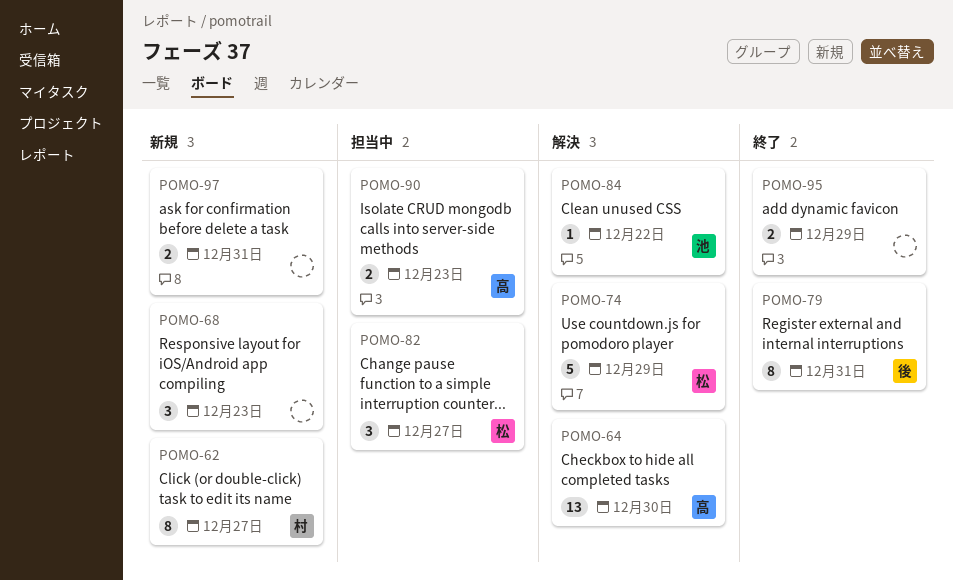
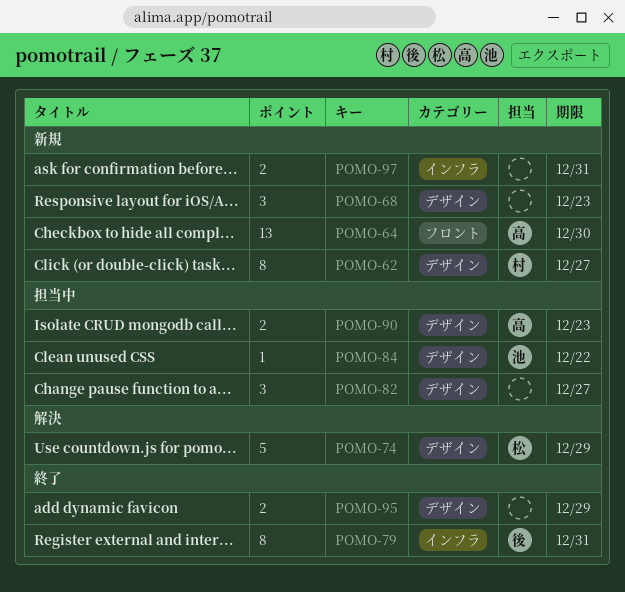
POMO-64, status: 解決 -> 新規
POMO-82, owner: 松 -> none
POMO-84, status: 解決 -> 担当中

